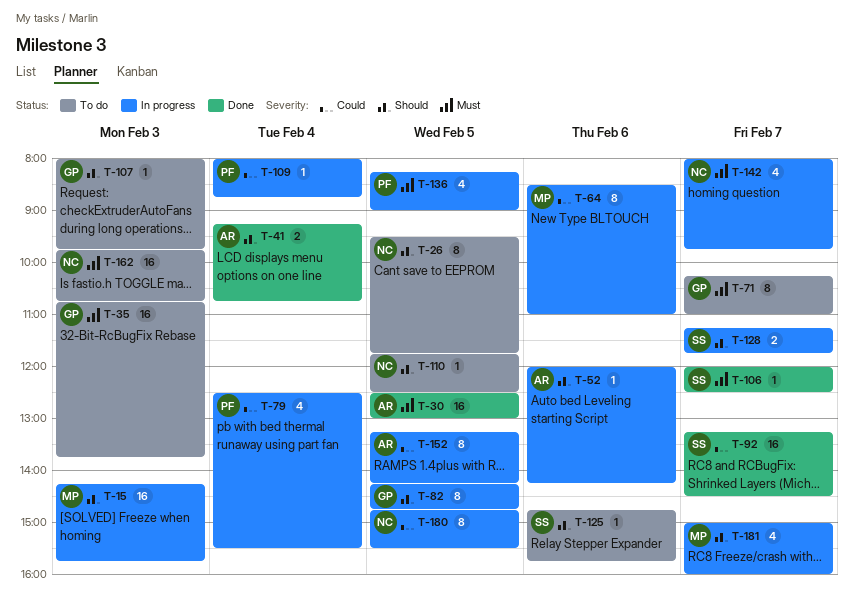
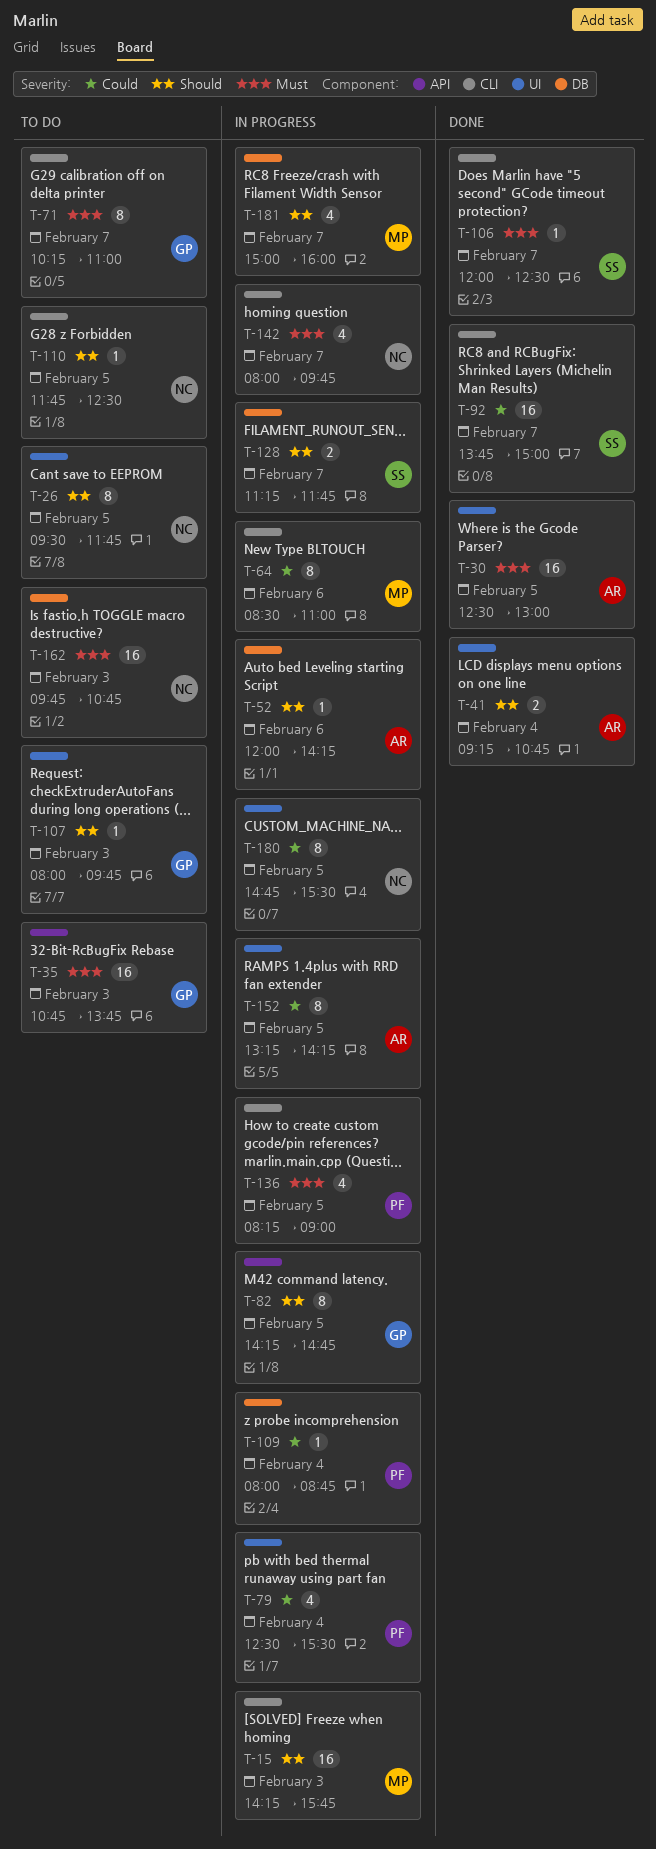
T-92, begins: 13:15 -> 13:45
T-92, ends: 14:30 -> 15:00
T-125: present -> none

